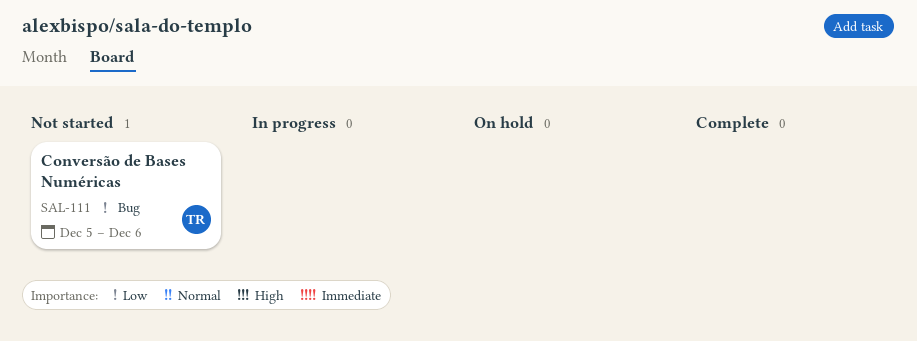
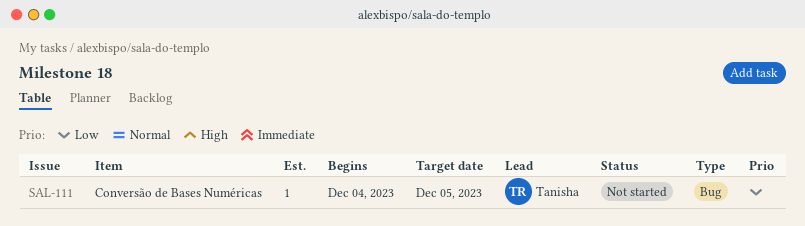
SAL-111, start: Dec 5 -> Dec 4
SAL-111, due: Dec 6 -> Dec 5

